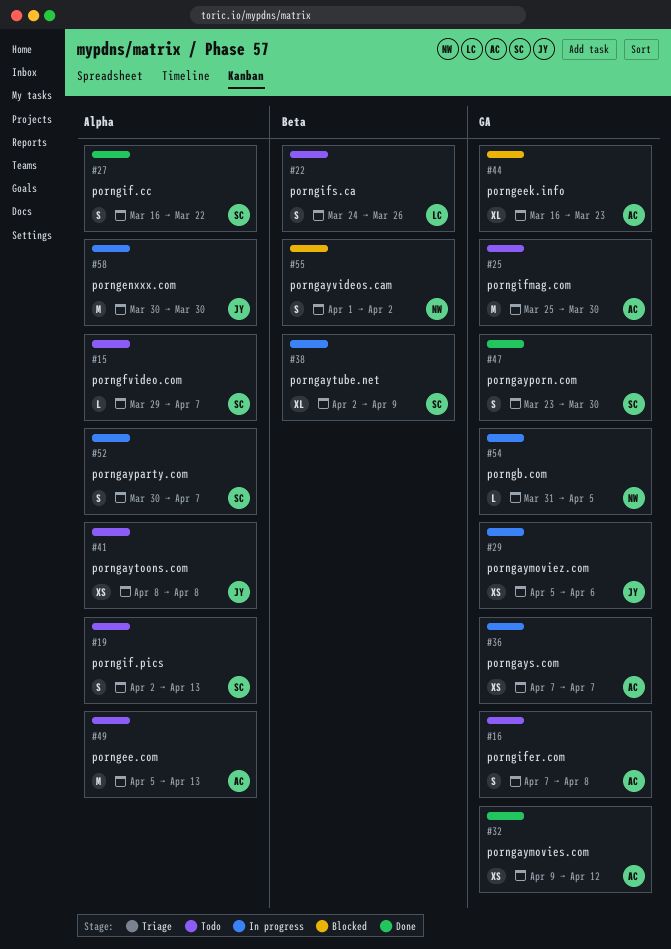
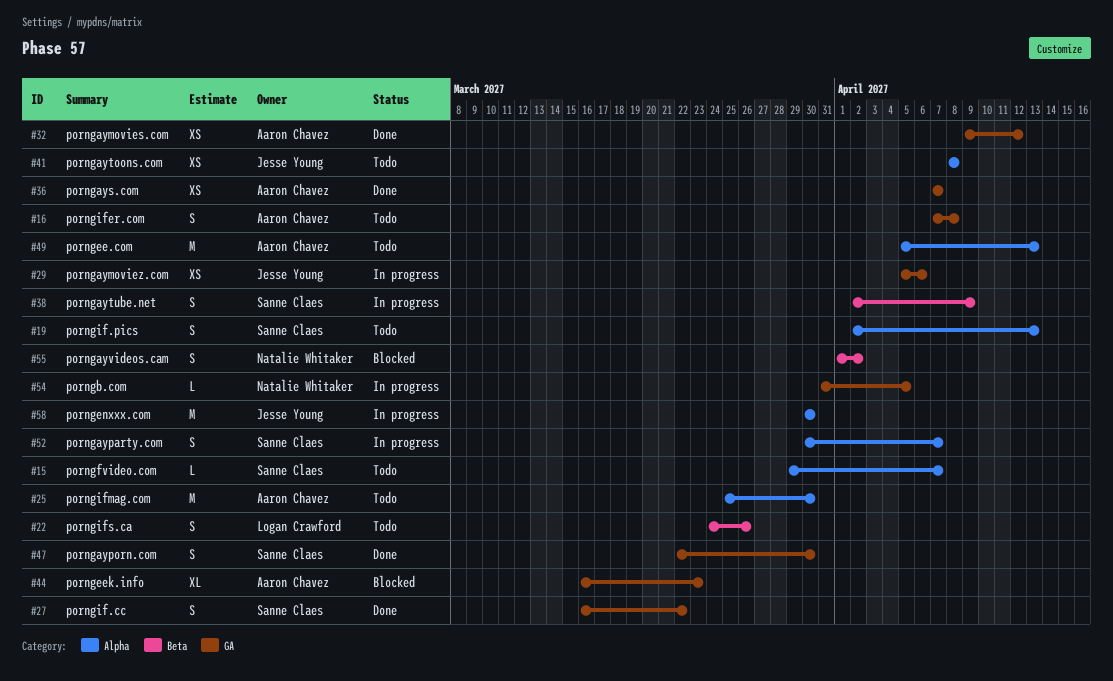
#25, label: GA -> Alpha
#27, label: Alpha -> GA
#36, status: In progress -> Done
#38, estimate: XL -> S
#47, start: Mar 23 -> Mar 22

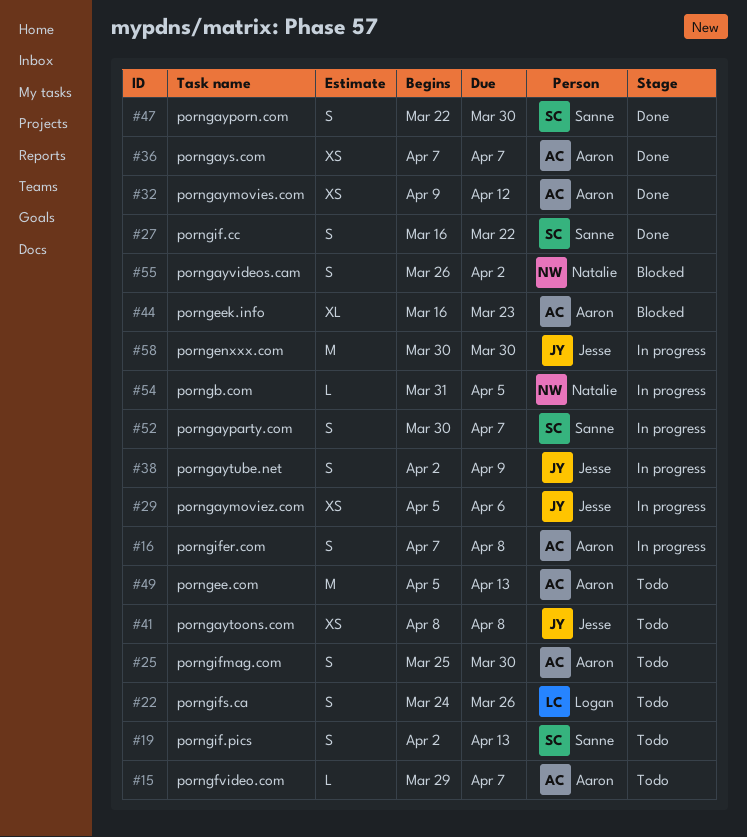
#15, owner: Sanne Claes -> Aaron Chavez
#16, status: Todo -> In progress
#25, estimate: M -> S
#38, owner: Sanne Claes -> Jesse Young
#55, start: Apr 1 -> Mar 26

